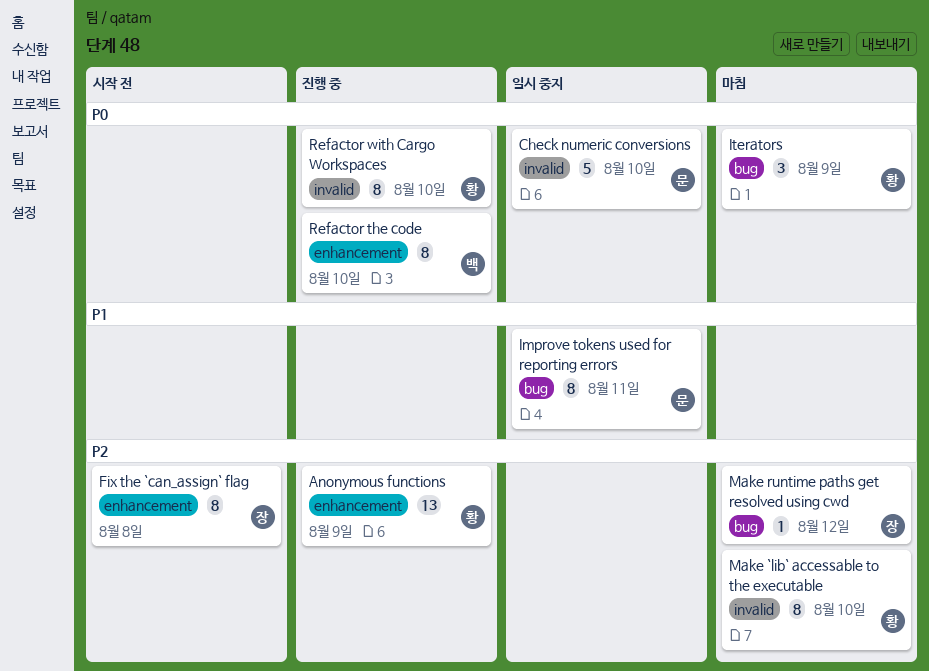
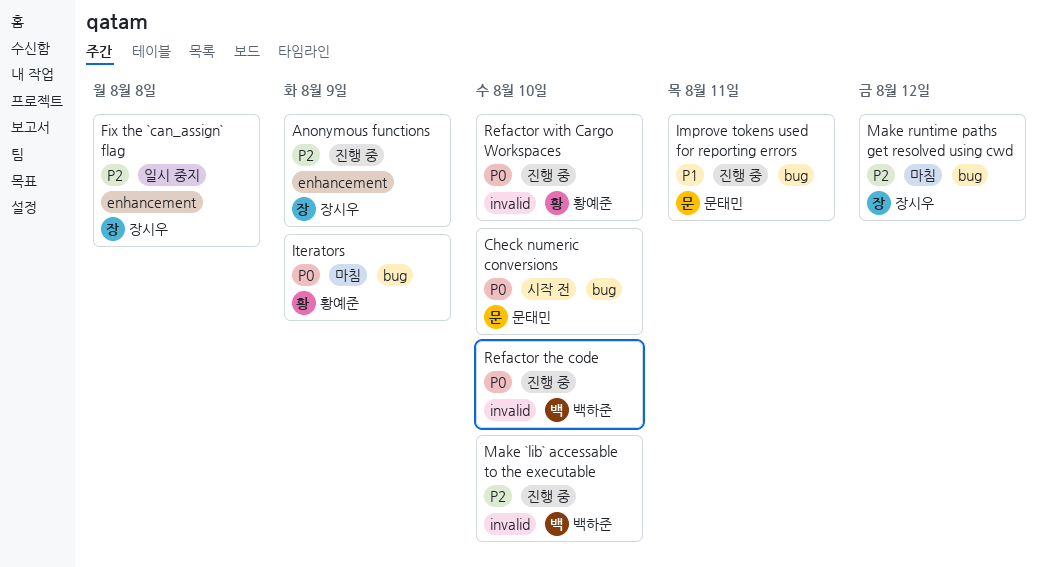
Anonymous functions, owner: 황예준 -> 장시우
Check numeric conversions, status: 일시 중지 -> 시작 전
Check numeric conversions, label: invalid -> bug
Fix the `can_assign` flag, status: 시작 전 -> 일시 중지
Improve tokens used for reporting errors, status: 일시 중지 -> 진행 중
Make `lib` accessable to the executable, status: 마침 -> 진행 중
Make `lib` accessable to the executable, owner: 황예준 -> 백하준
Refactor the code, label: enhancement -> invalid

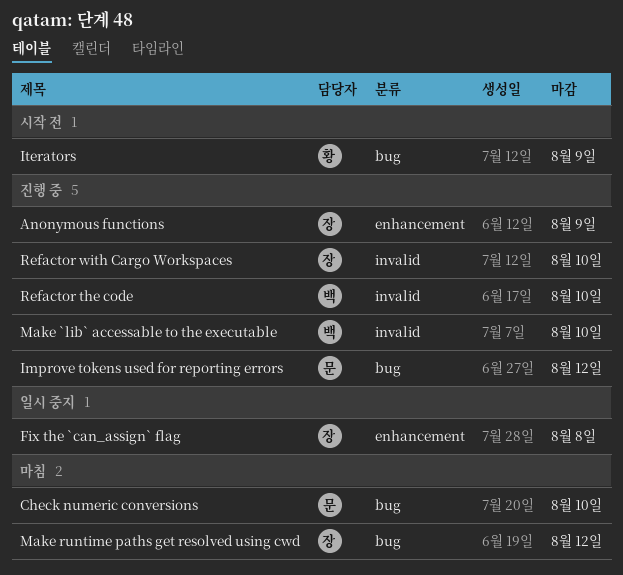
Check numeric conversions, status: 시작 전 -> 마침
Improve tokens used for reporting errors, due: Aug 11 -> Aug 12
Iterators, status: 마침 -> 시작 전
Refactor with Cargo Workspaces, owner: 황예준 -> 장시우

